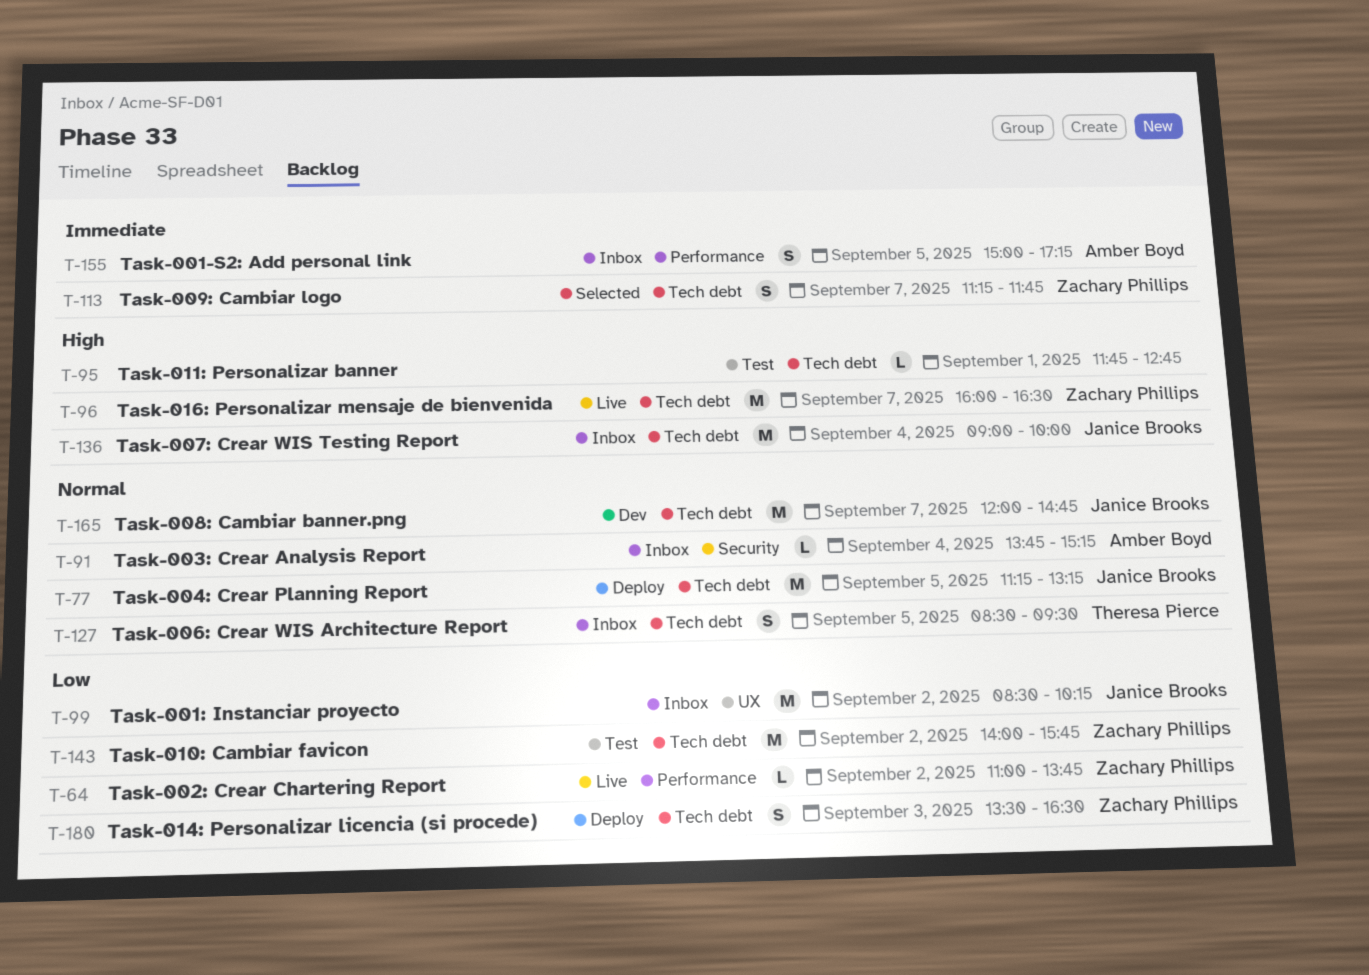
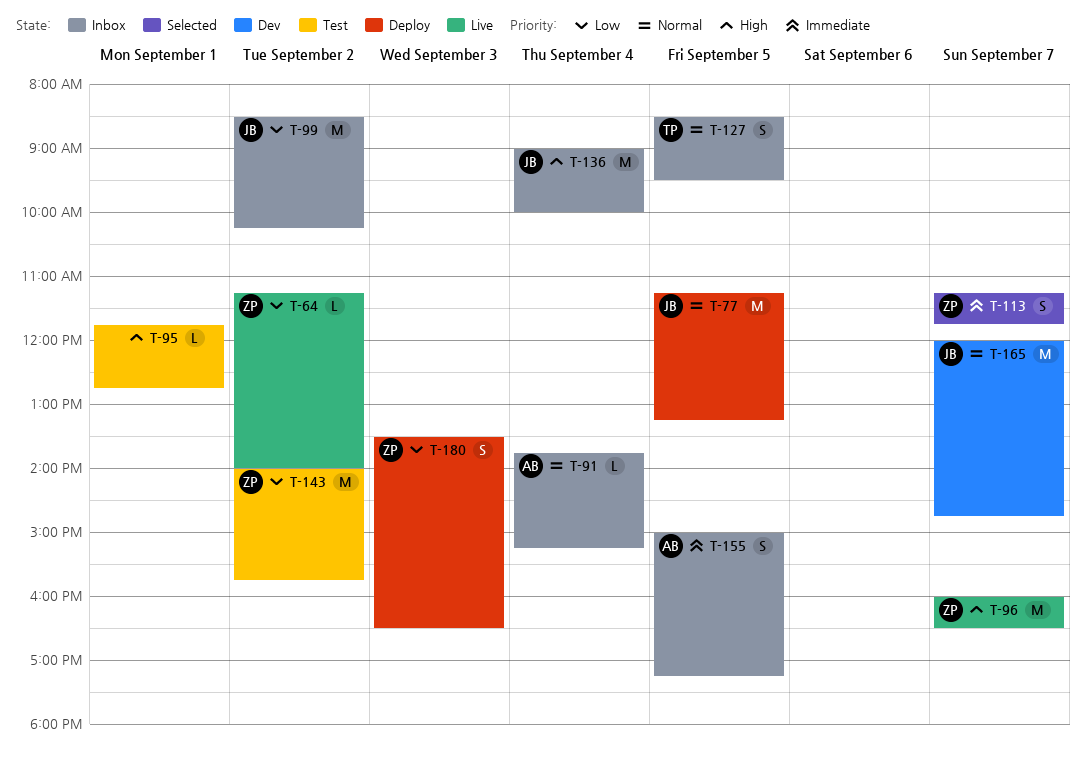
T-64, begins: 11:00 -> 11:15
T-64, ends: 13:45 -> 14:00

